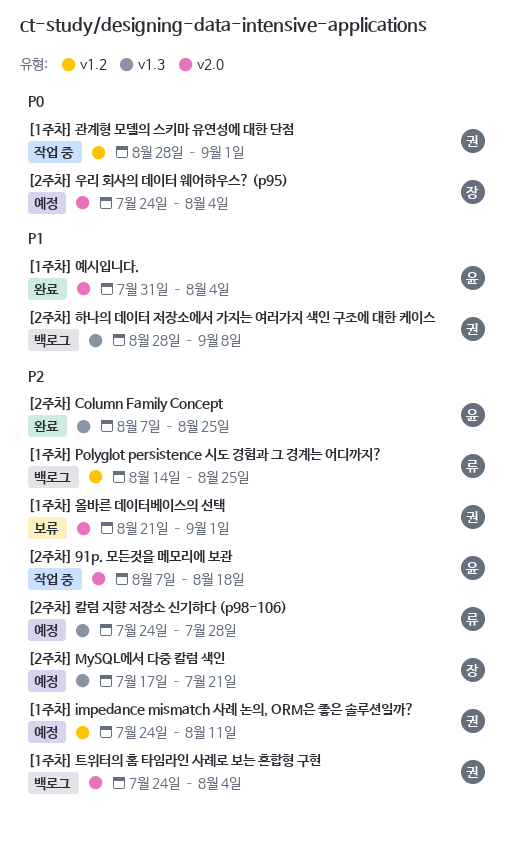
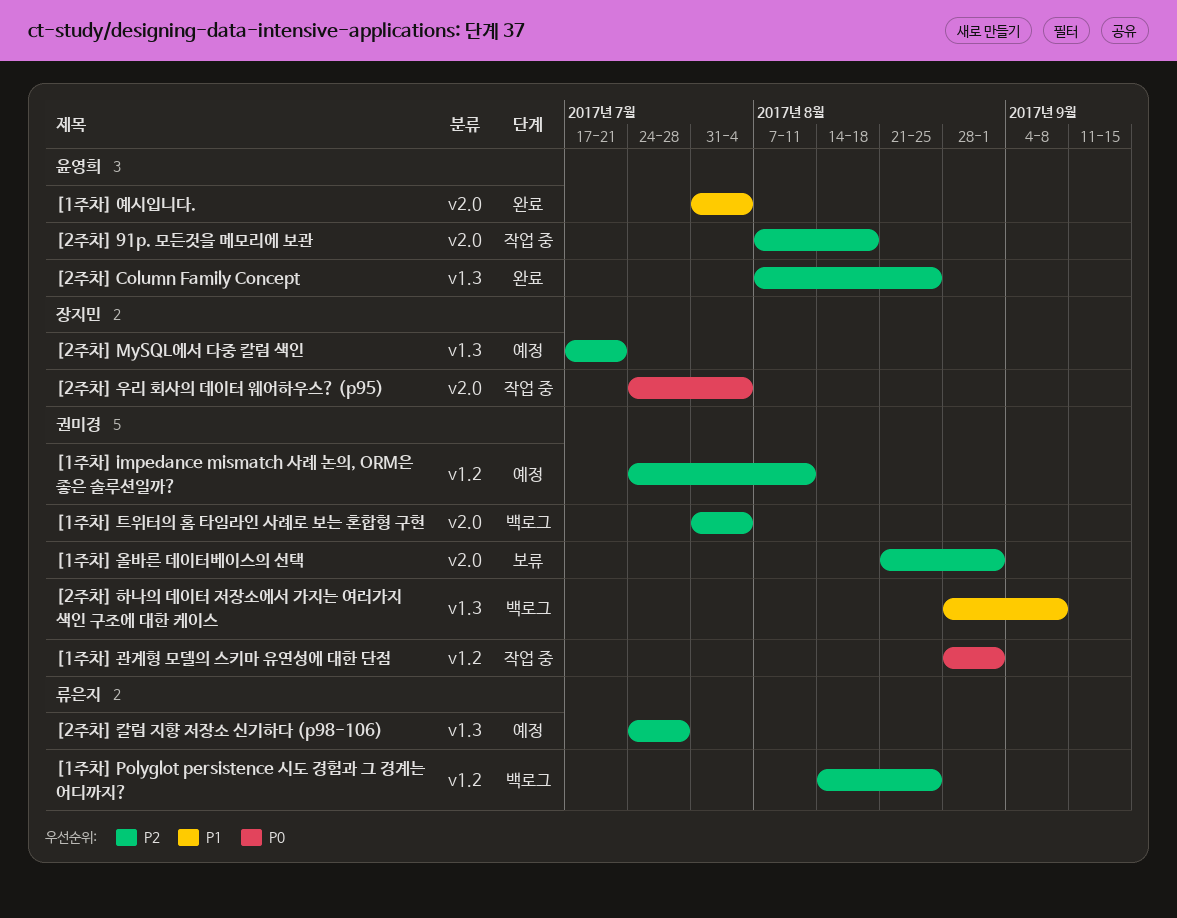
[1주차] 트위터의 홈 타임라인 사례로 보는 혼합형 구현, start: Jul 24 -> Jul 31
[2주차] 우리 회사의 데이터 웨어하우스? (p95), status: 예정 -> 작업 중

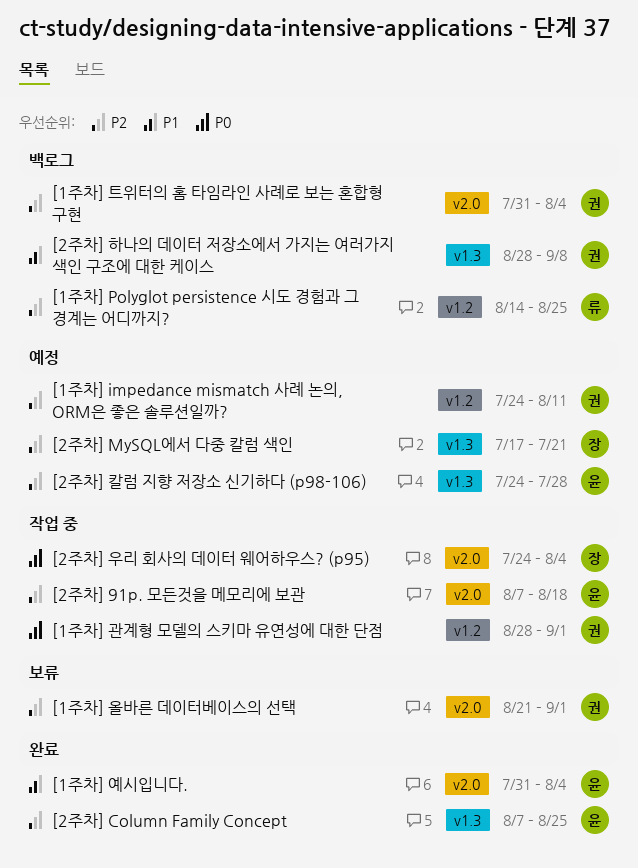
[2주차] 칼럼 지향 저장소 신기하다 (p98-106), owner: 류은지 -> 윤영희

